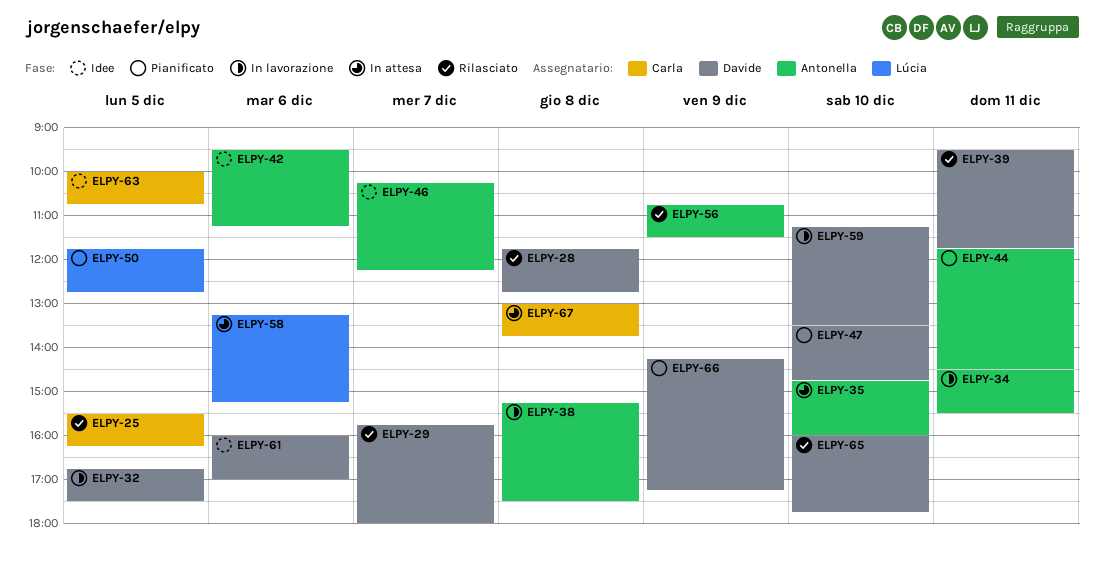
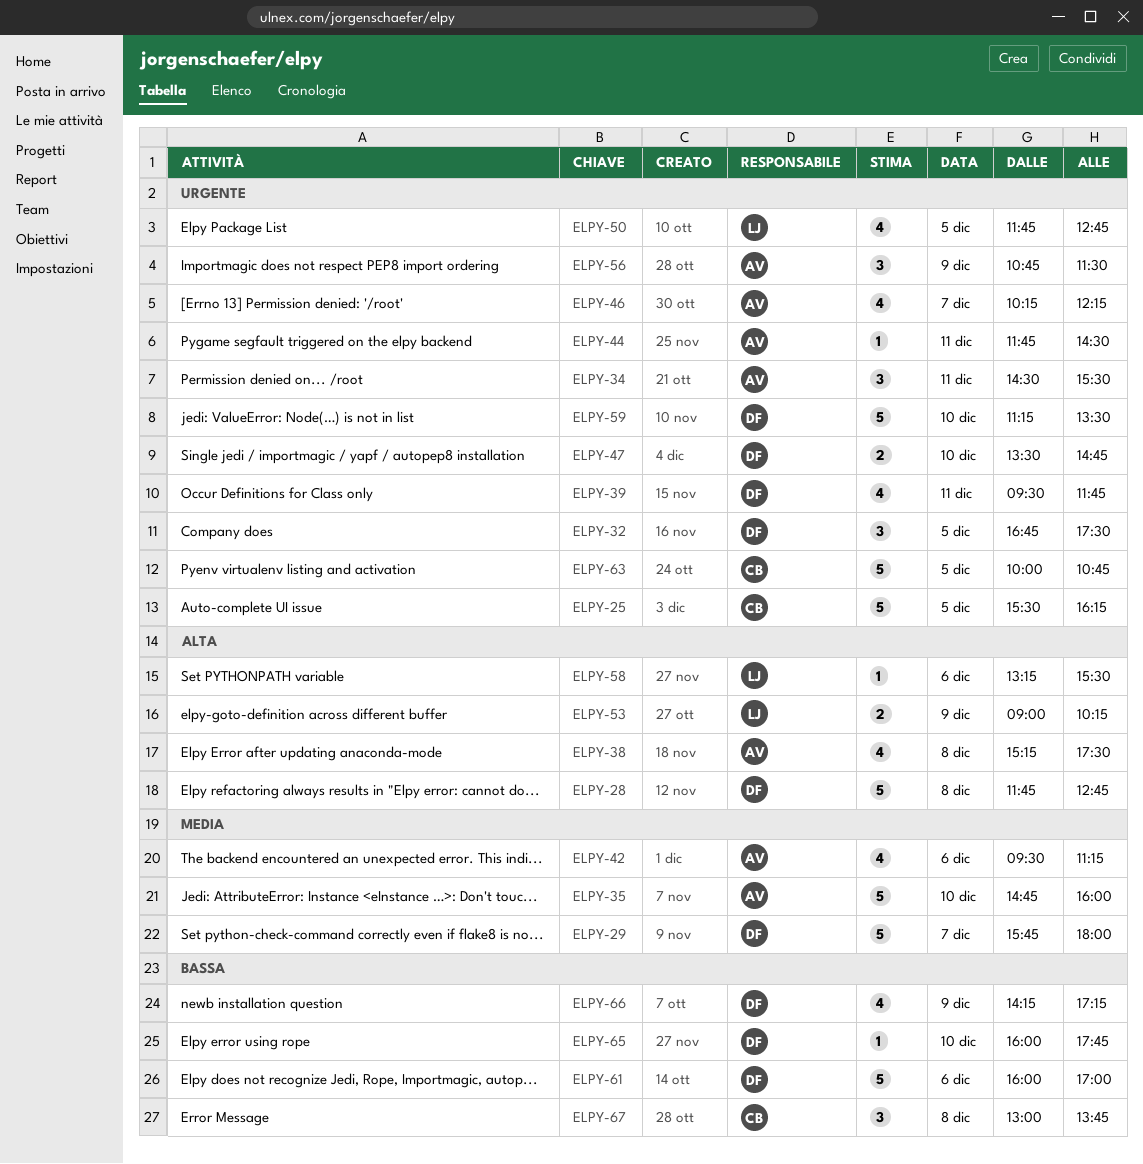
ELPY-53: none -> present
ELPY-58, ends: 15:15 -> 15:30

